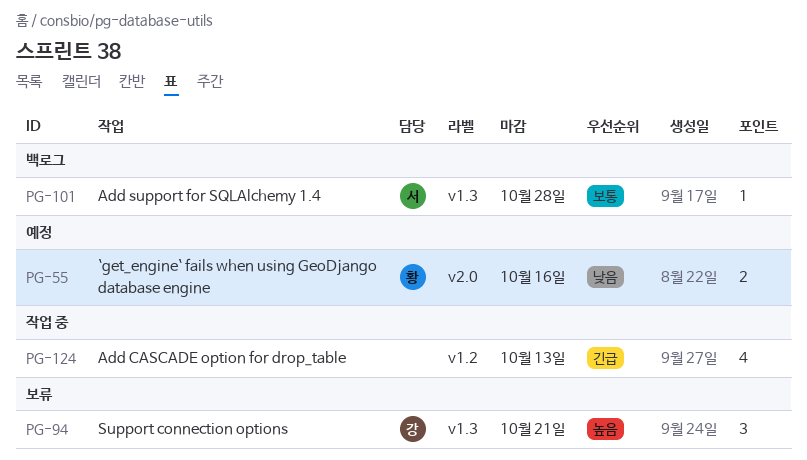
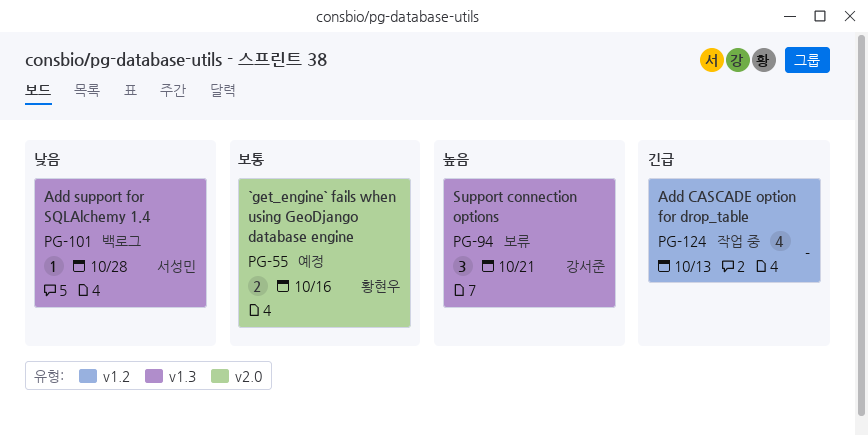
PG-55, priority: 낮음 -> 보통
PG-101, priority: 보통 -> 낮음

